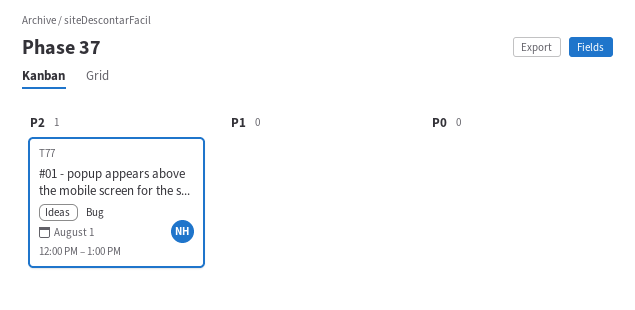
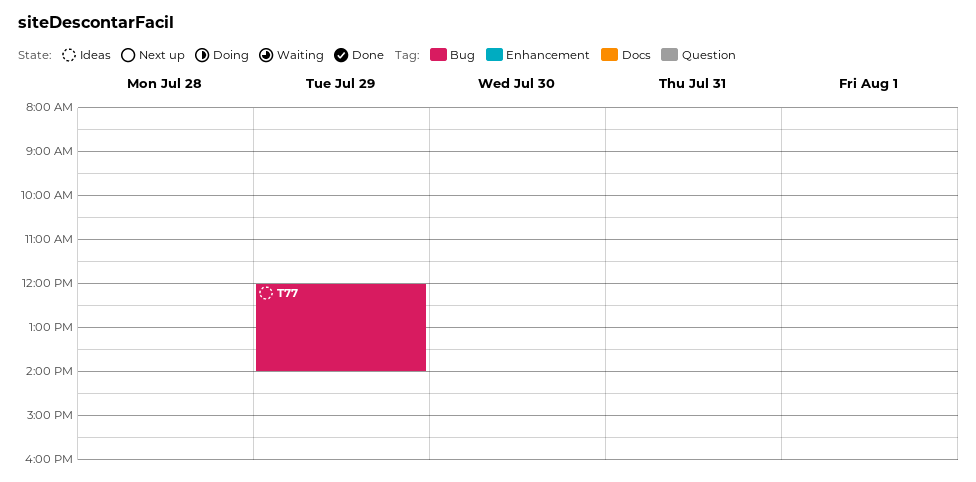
T77, day: Aug 1 -> Jul 29
T77, ends: 13:00 -> 14:00

